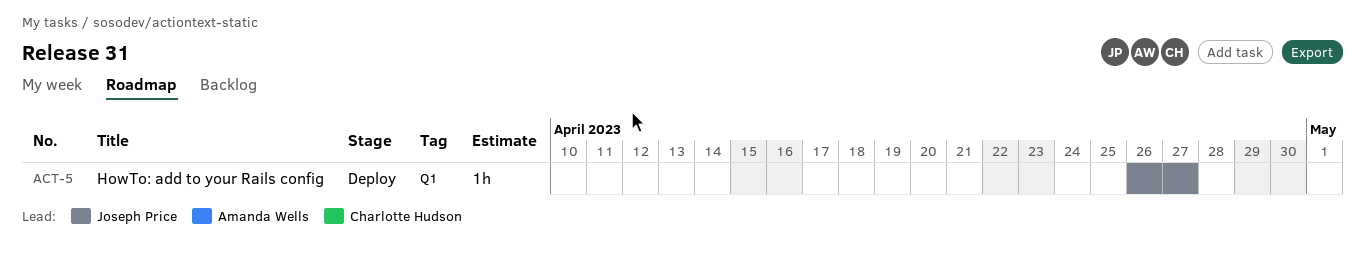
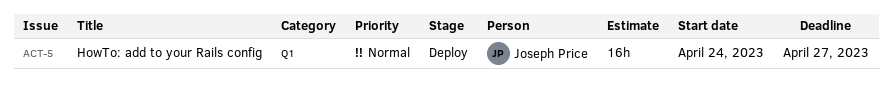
ACT-5, estimate: 1h -> 16h
ACT-5, start: Apr 26 -> Apr 24

